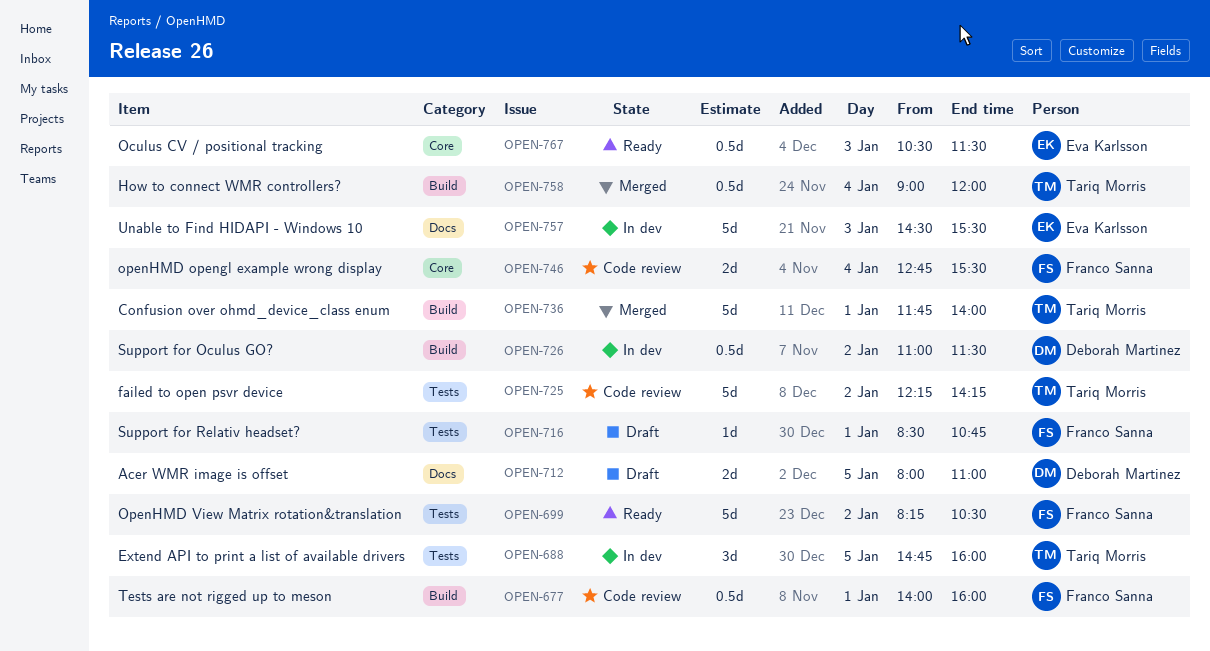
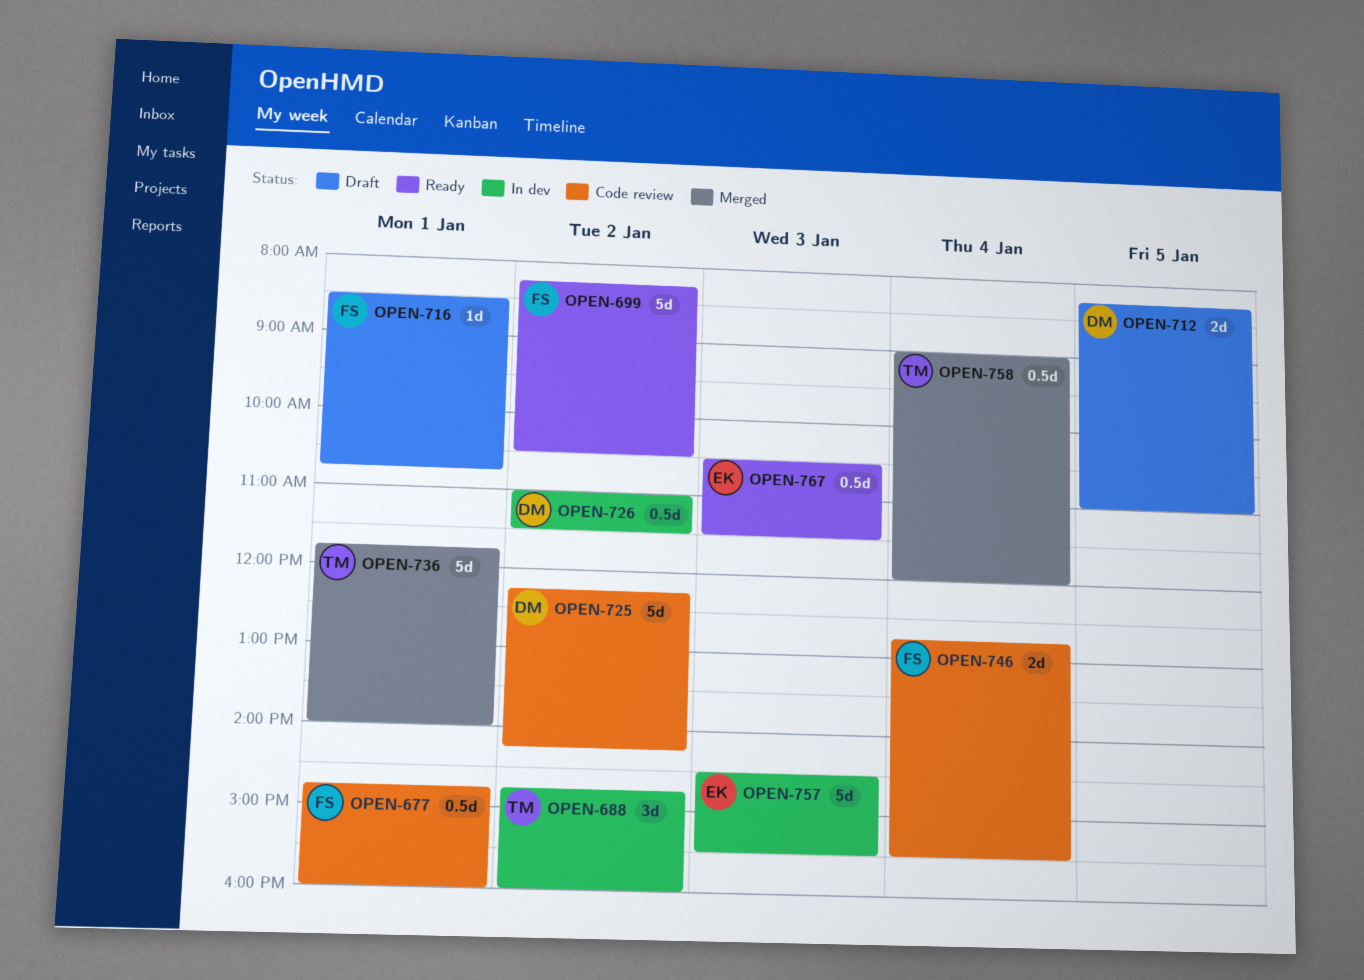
OPEN-677, begins: 14:00 -> 14:45
OPEN-688, day: Jan 5 -> Jan 2
OPEN-712, begins: 08:00 -> 08:15
OPEN-725, owner: Tariq Morris -> Deborah Martinez

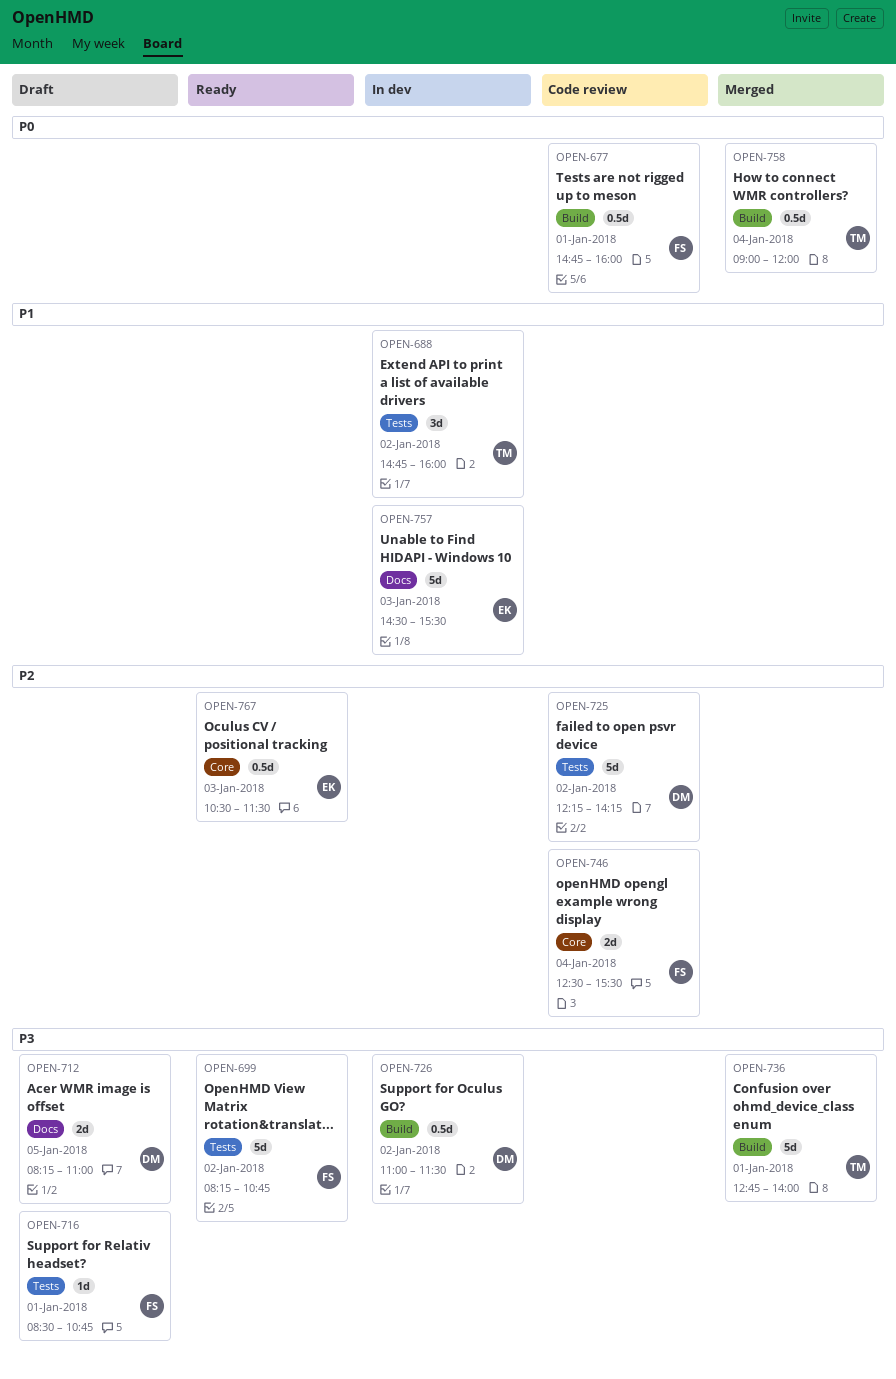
OPEN-699, ends: 10:30 -> 10:45
OPEN-736, begins: 11:45 -> 12:45
OPEN-746, begins: 12:45 -> 12:30

